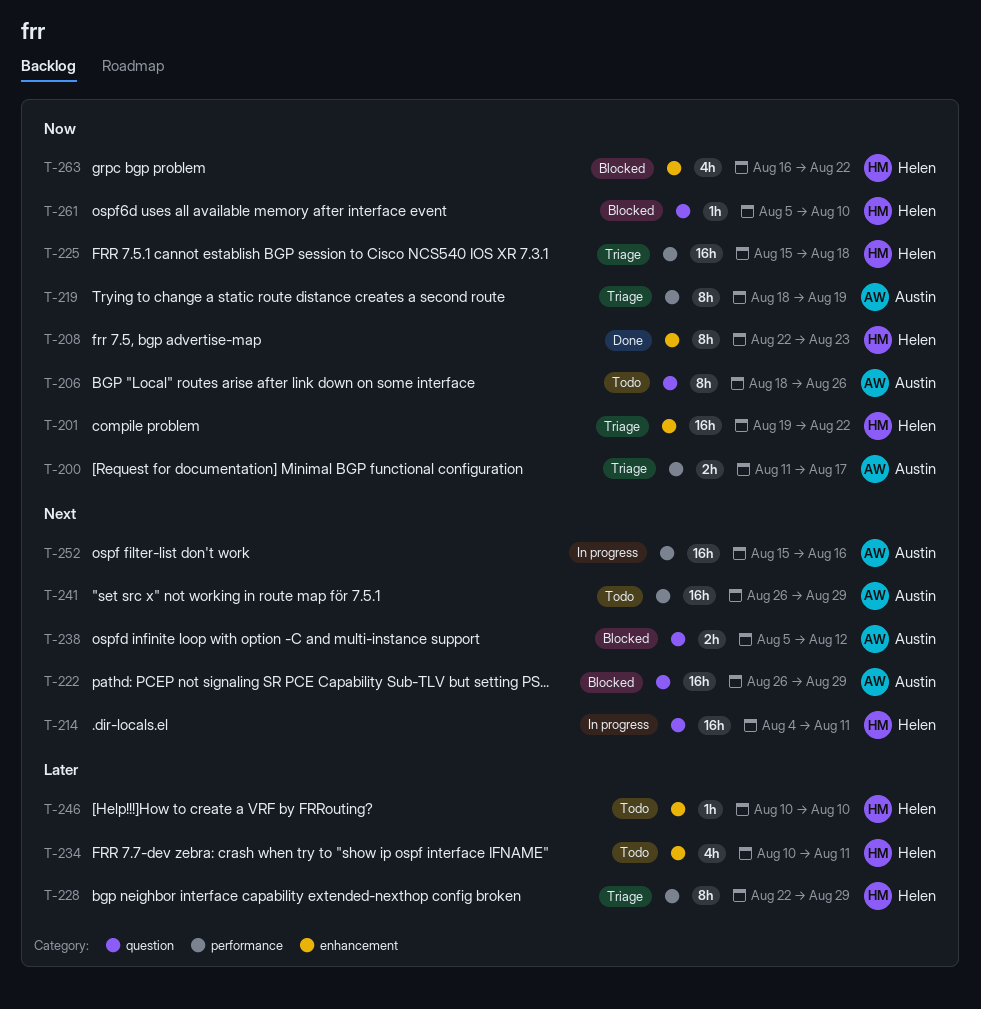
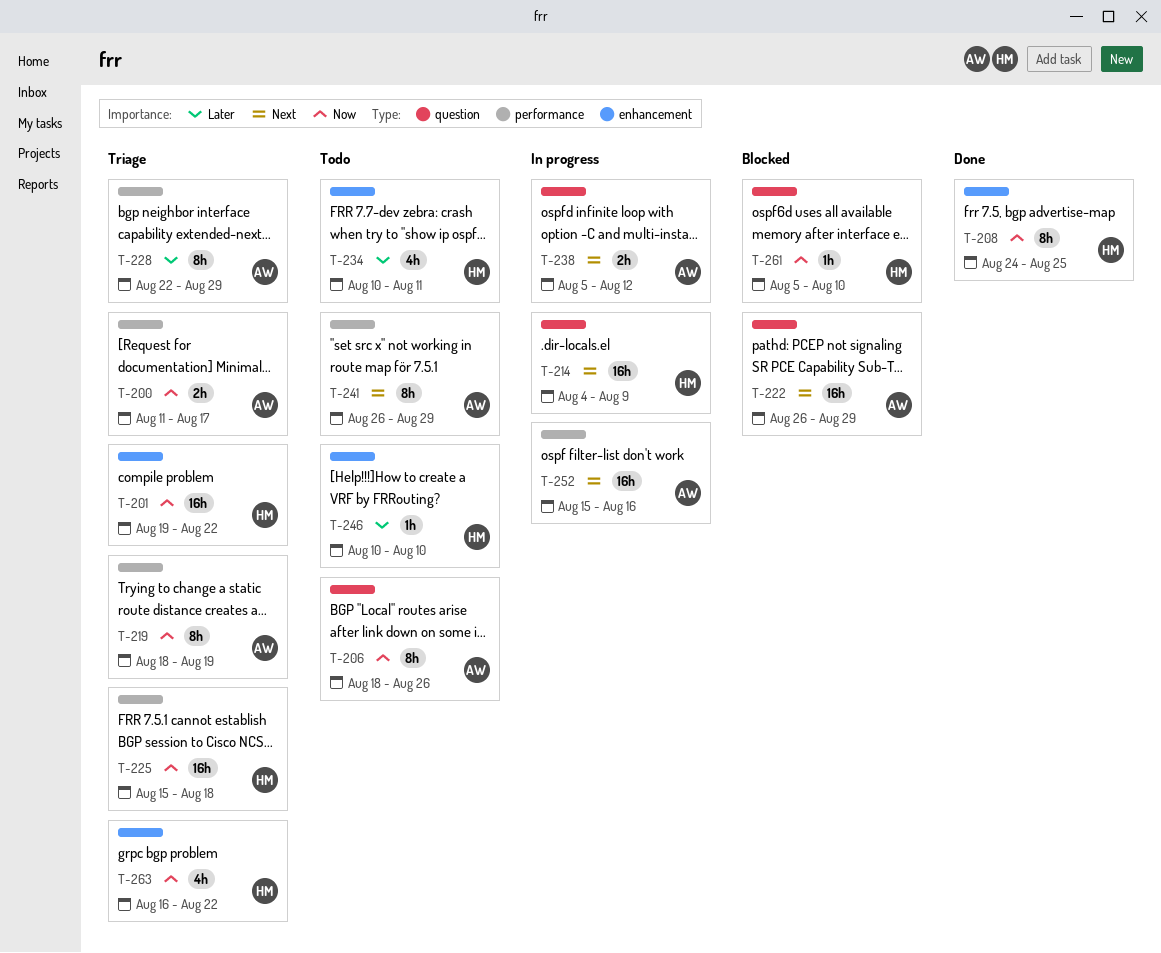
T-208, start: Aug 22 -> Aug 24
T-208, due: Aug 23 -> Aug 25
T-214, due: Aug 11 -> Aug 9
T-228, owner: Helen -> Austin
T-238, status: Blocked -> In progress
T-241, estimate: 16h -> 8h
T-263, status: Blocked -> Triage

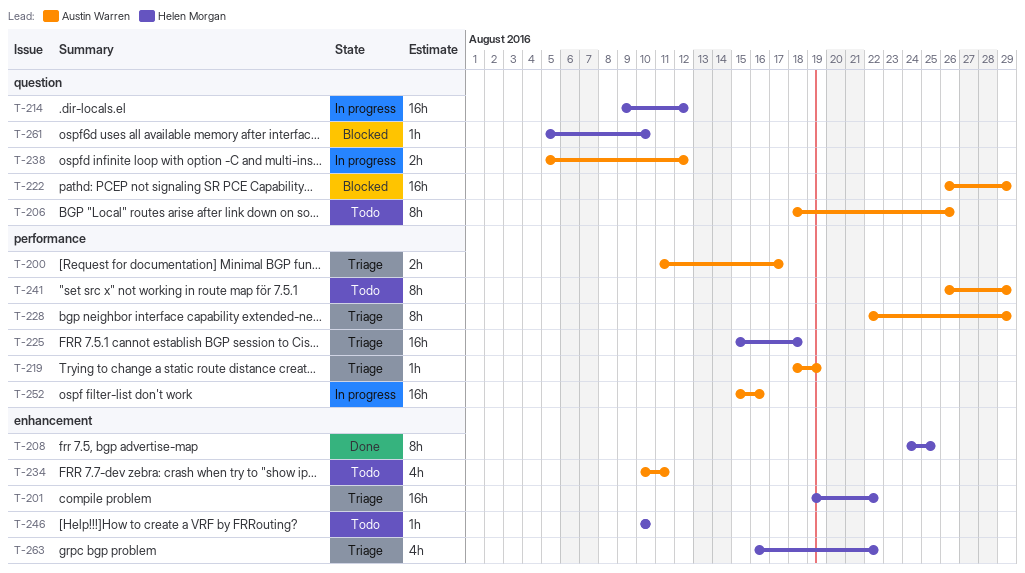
T-214, start: Aug 4 -> Aug 9
T-214, due: Aug 9 -> Aug 12
T-219, estimate: 8h -> 1h
T-234, owner: Helen Morgan -> Austin Warren

